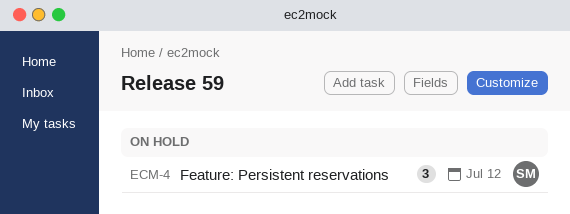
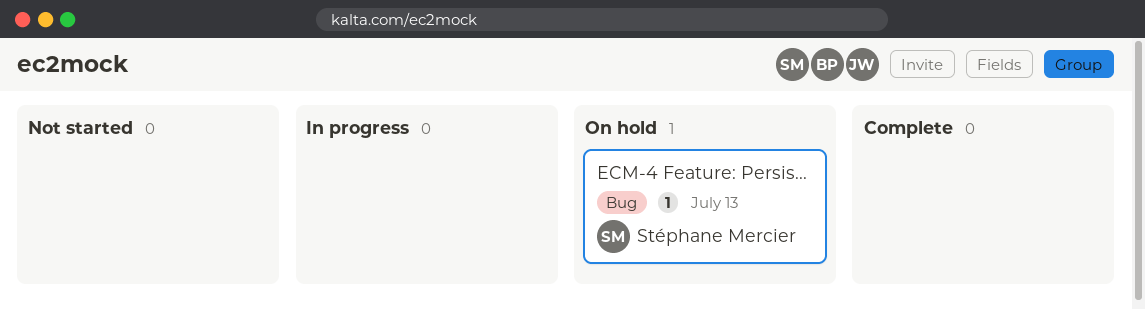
ECM-4, estimate: 3 -> 1
ECM-4, due: Jul 12 -> Jul 13

